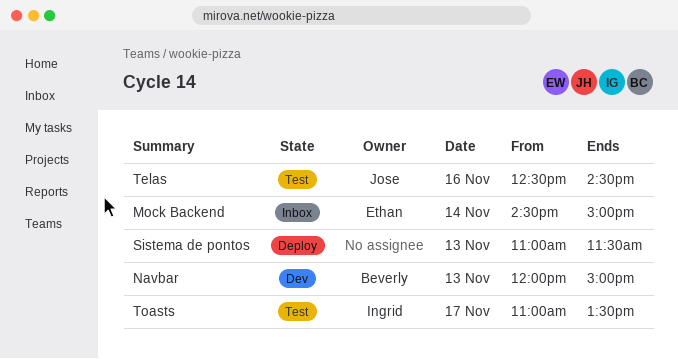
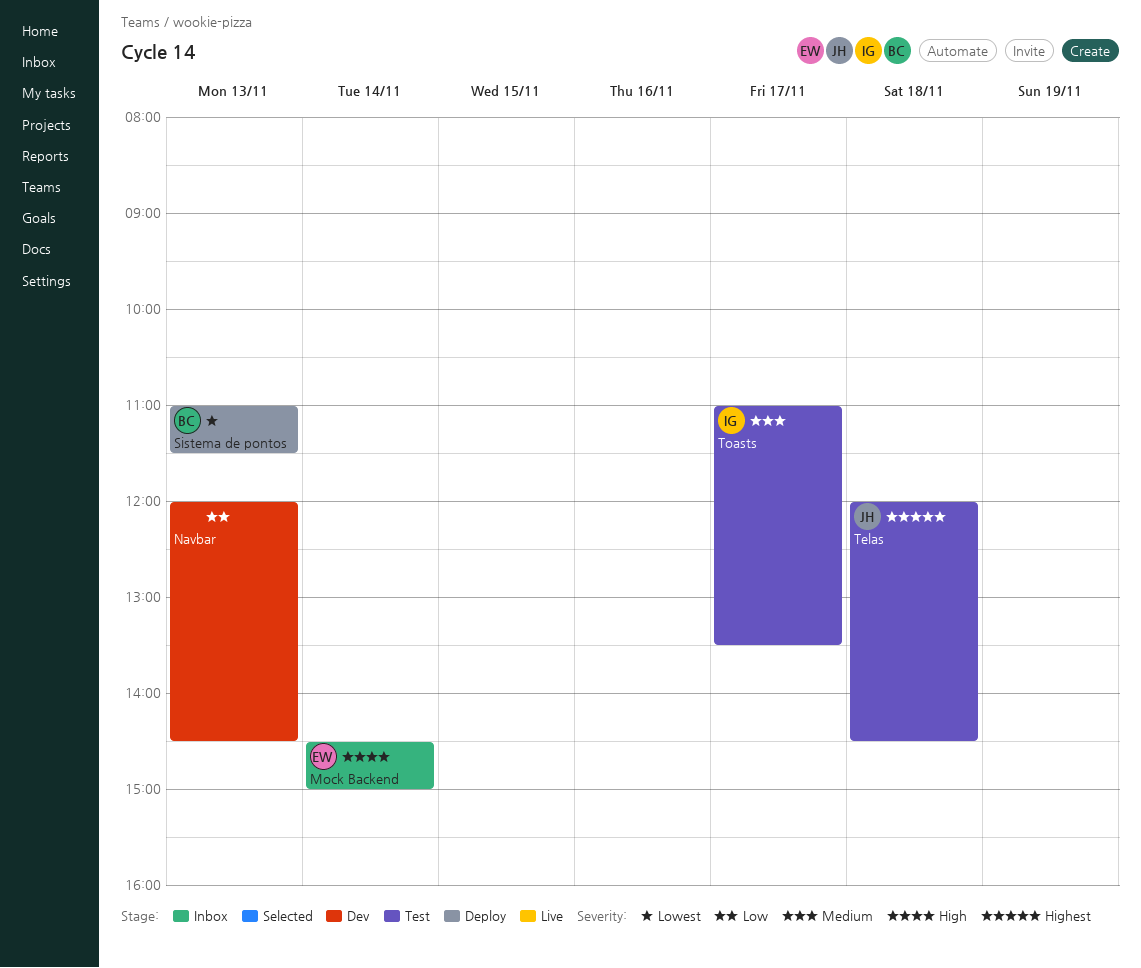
Navbar, owner: Beverly -> none
Navbar, ends: 15:00 -> 14:30
Sistema de pontos, owner: none -> Beverly
Telas, day: Nov 16 -> Nov 18
Telas, begins: 12:30 -> 12:00

